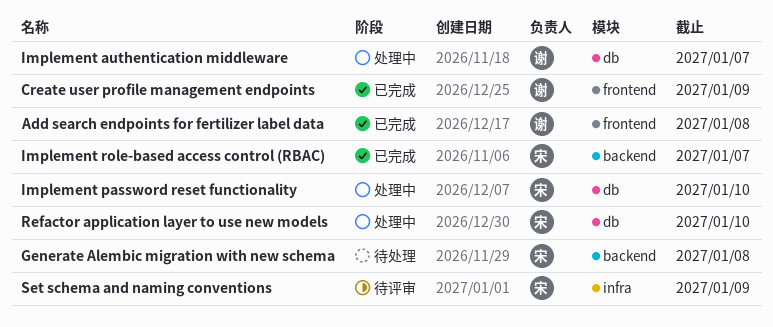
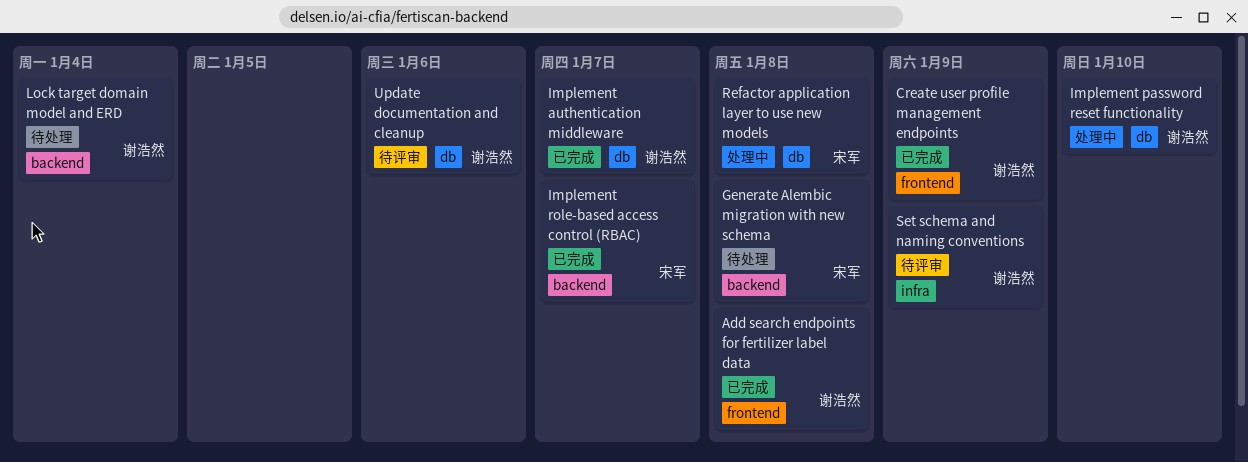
Implement authentication middleware, status: 处理中 -> 已完成
Implement password reset functionality, owner: 宋军 -> 谢浩然
Lock target domain model and ERD: none -> present
Refactor application layer to use new models, due: Jan 10 -> Jan 8
Set schema and naming conventions, owner: 宋军 -> 谢浩然
Update documentation and cleanup: none -> present

